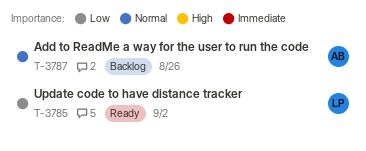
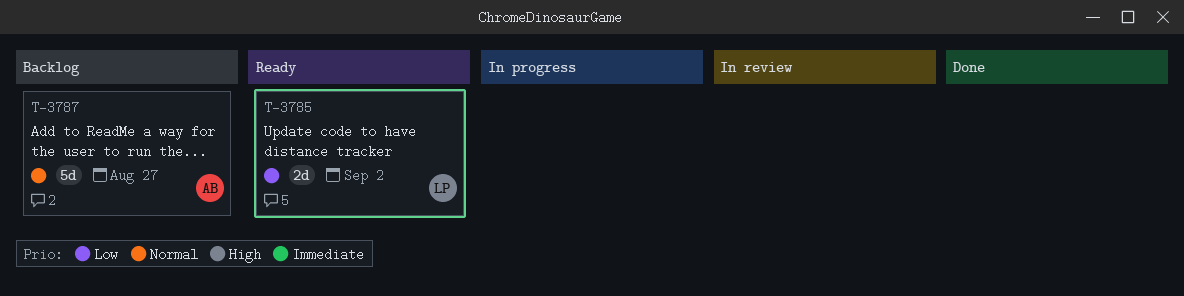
T-3787, due: Aug 26 -> Aug 27

